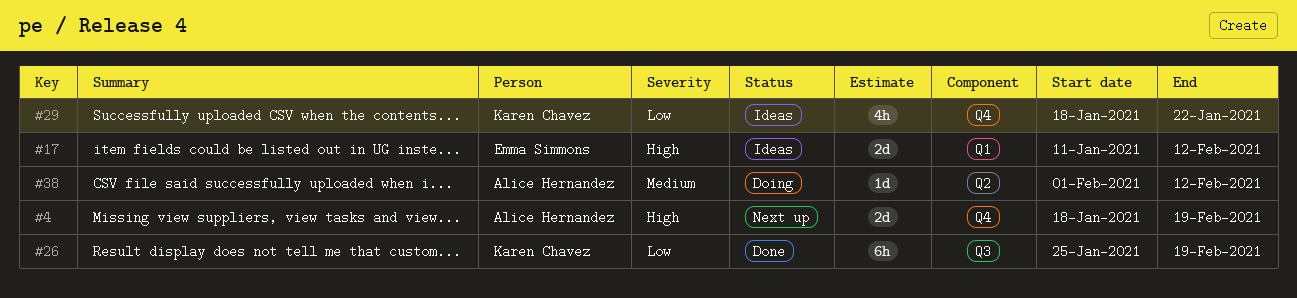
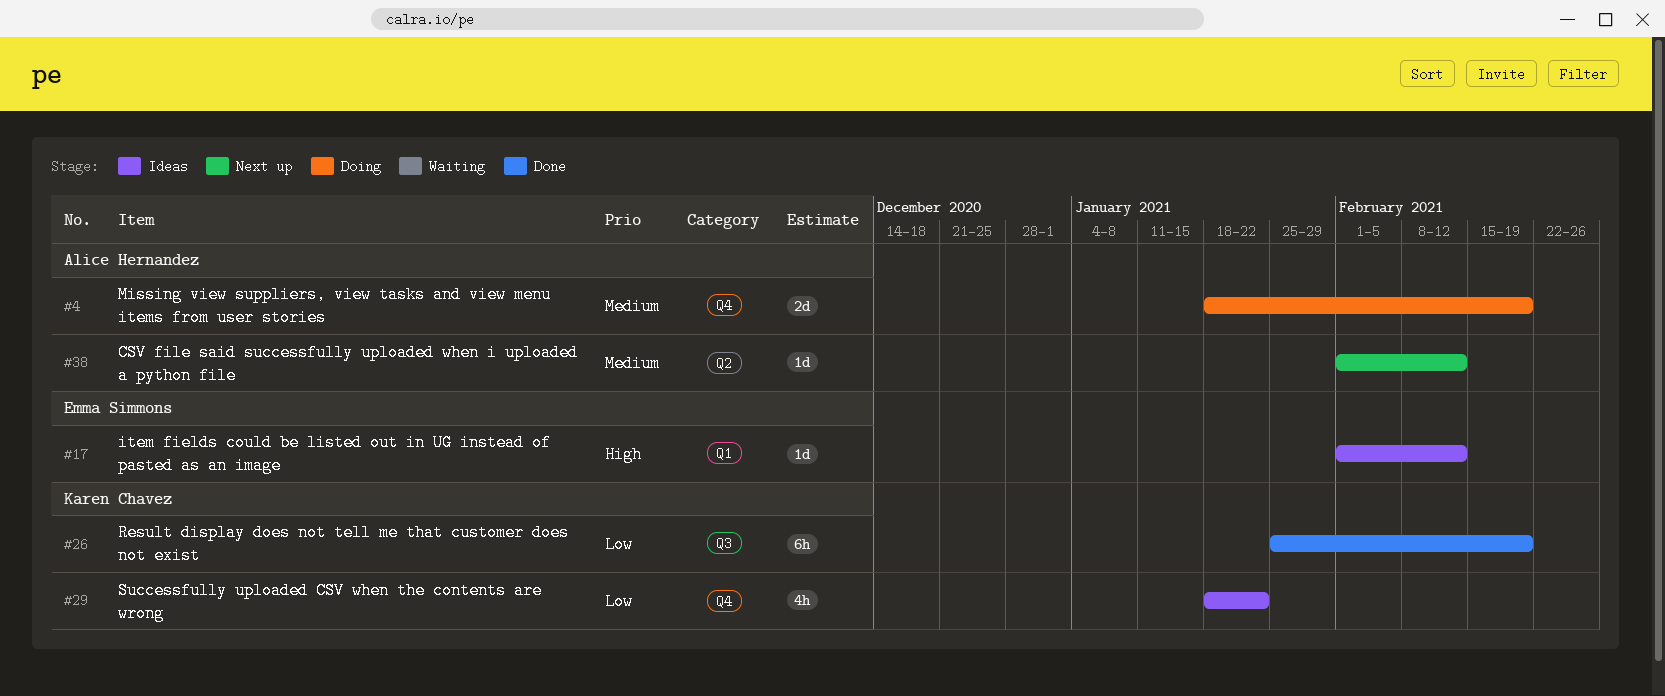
#4, status: Next up -> Doing
#4, priority: High -> Medium
#17, estimate: 2d -> 1d
#17, start: Jan 11 -> Feb 1
#38, status: Doing -> Next up

